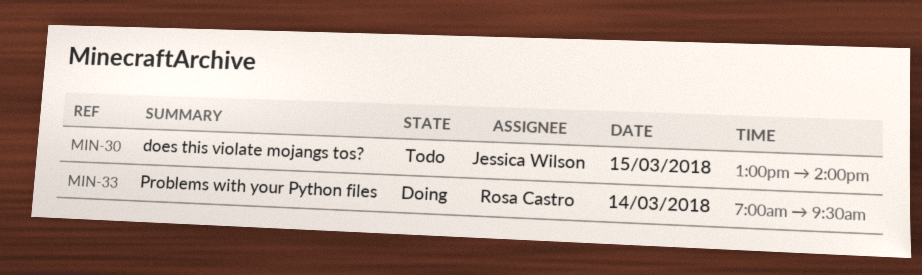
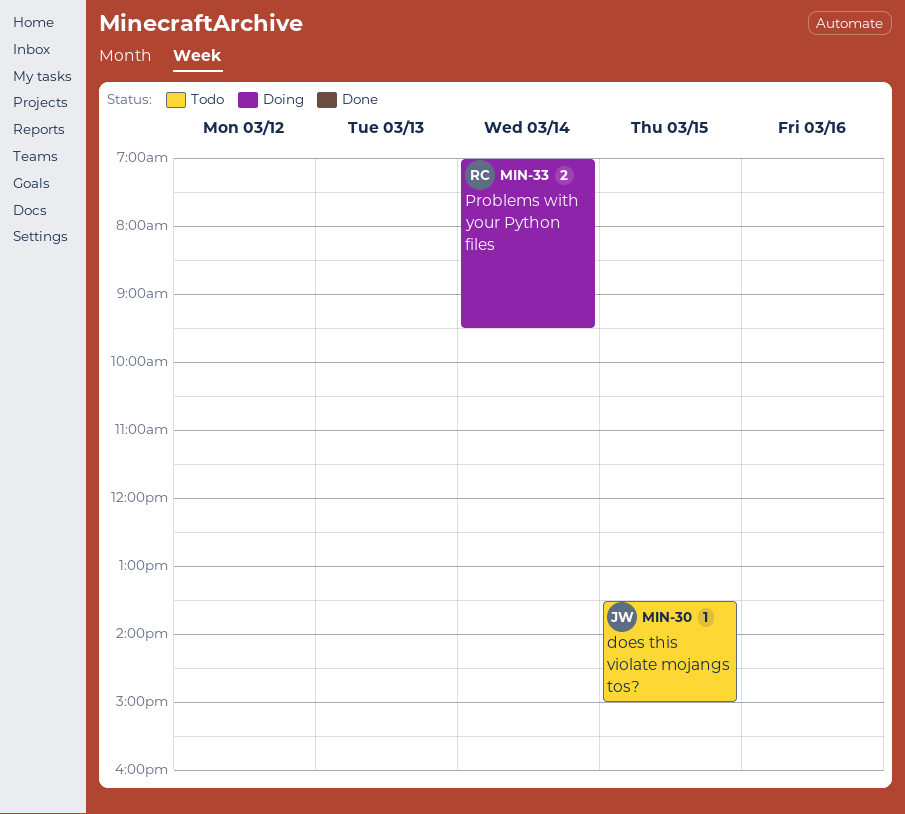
MIN-30, begins: 13:00 -> 13:30
MIN-30, ends: 14:00 -> 15:00

